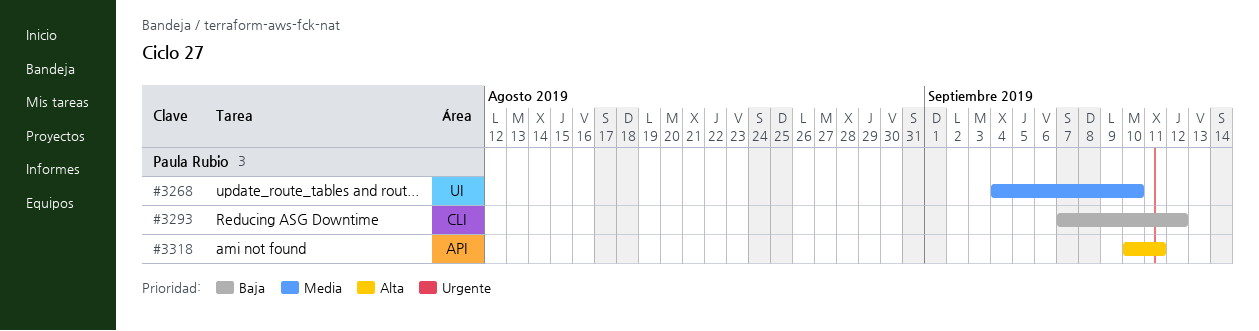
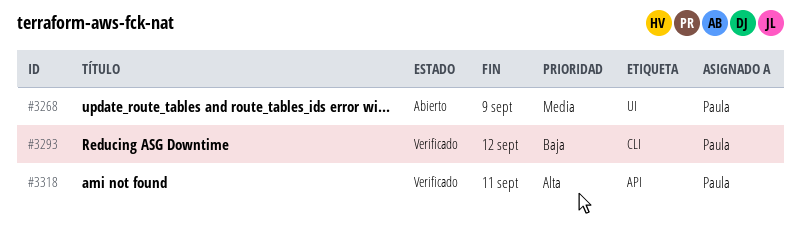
#3268, due: Sep 10 -> Sep 9

